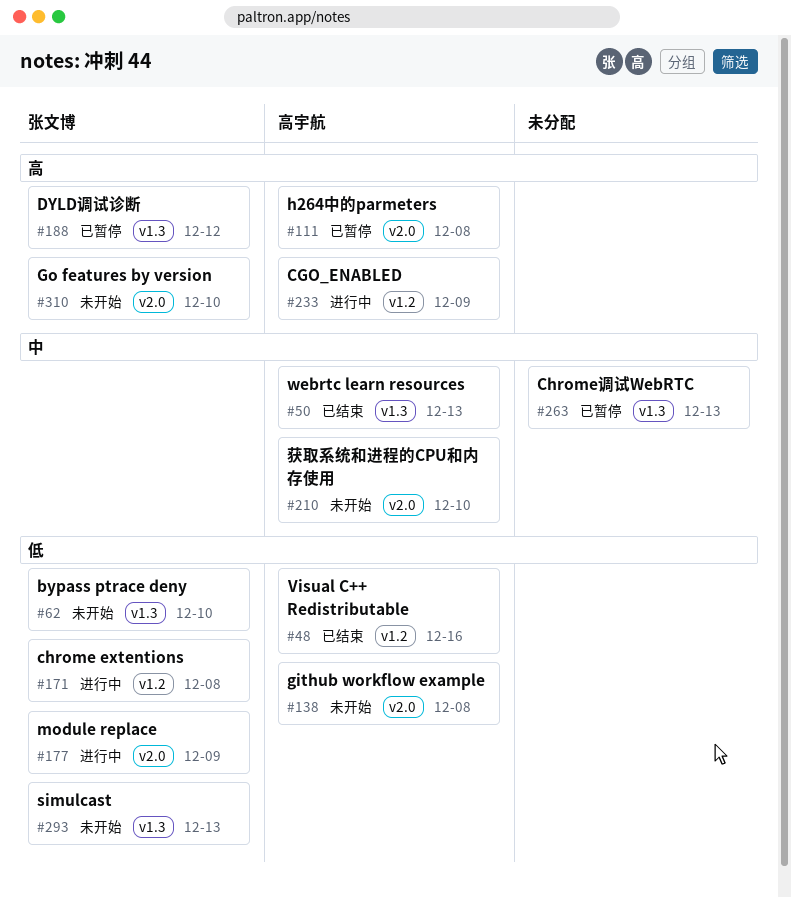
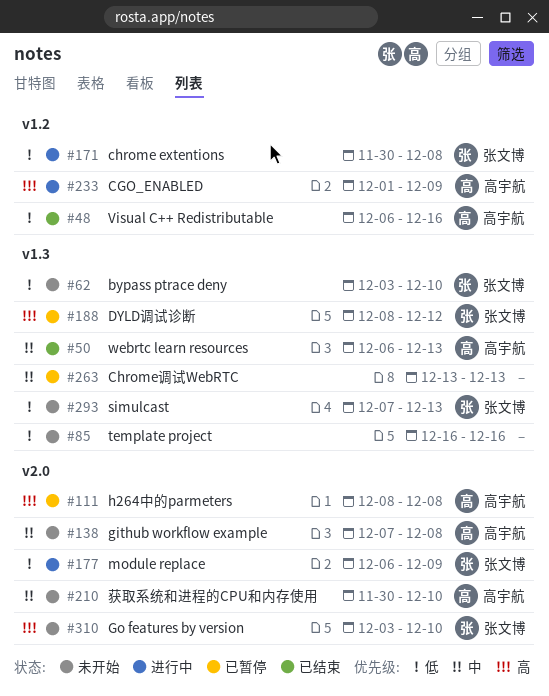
#85: none -> present
#138, priority: 低 -> 中

